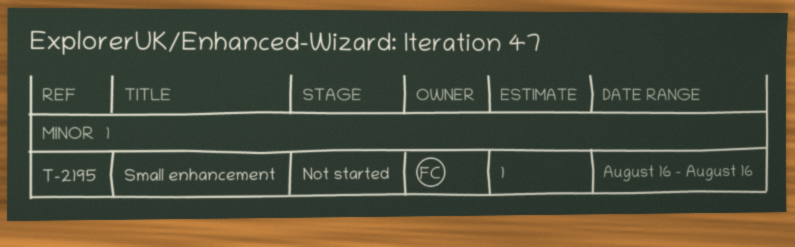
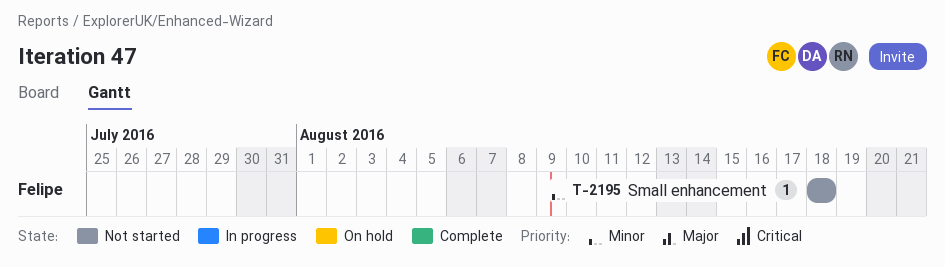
T-2195, start: Aug 16 -> Aug 18
T-2195, due: Aug 16 -> Aug 18

